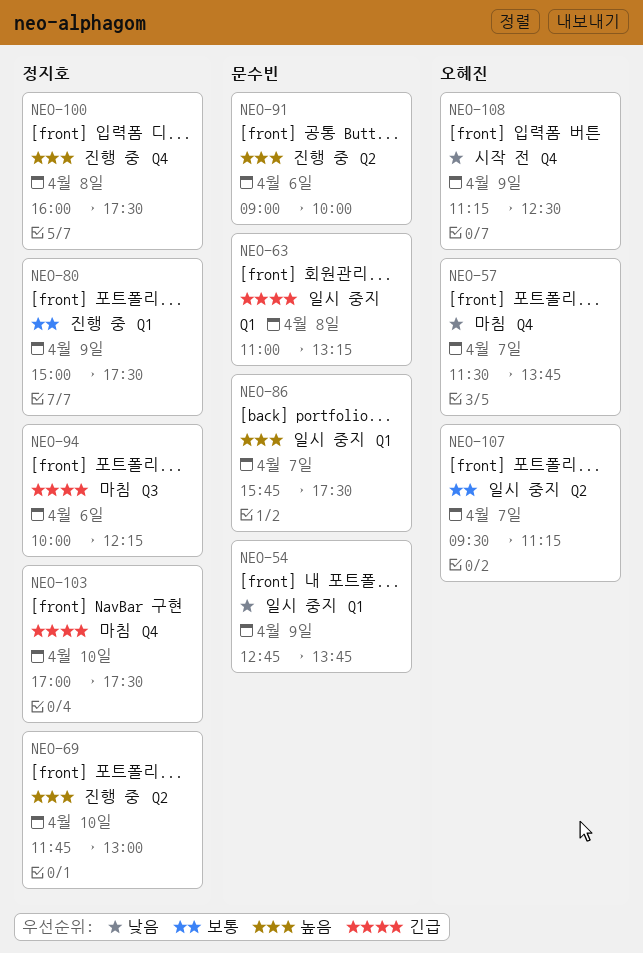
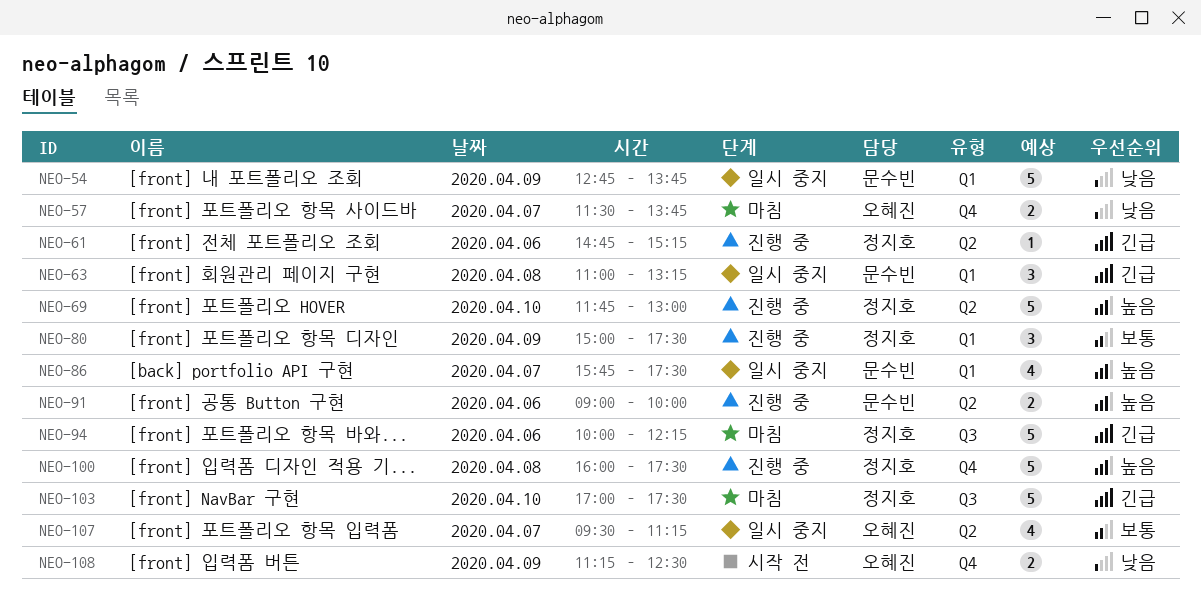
NEO-61: none -> present
NEO-103, label: Q4 -> Q3

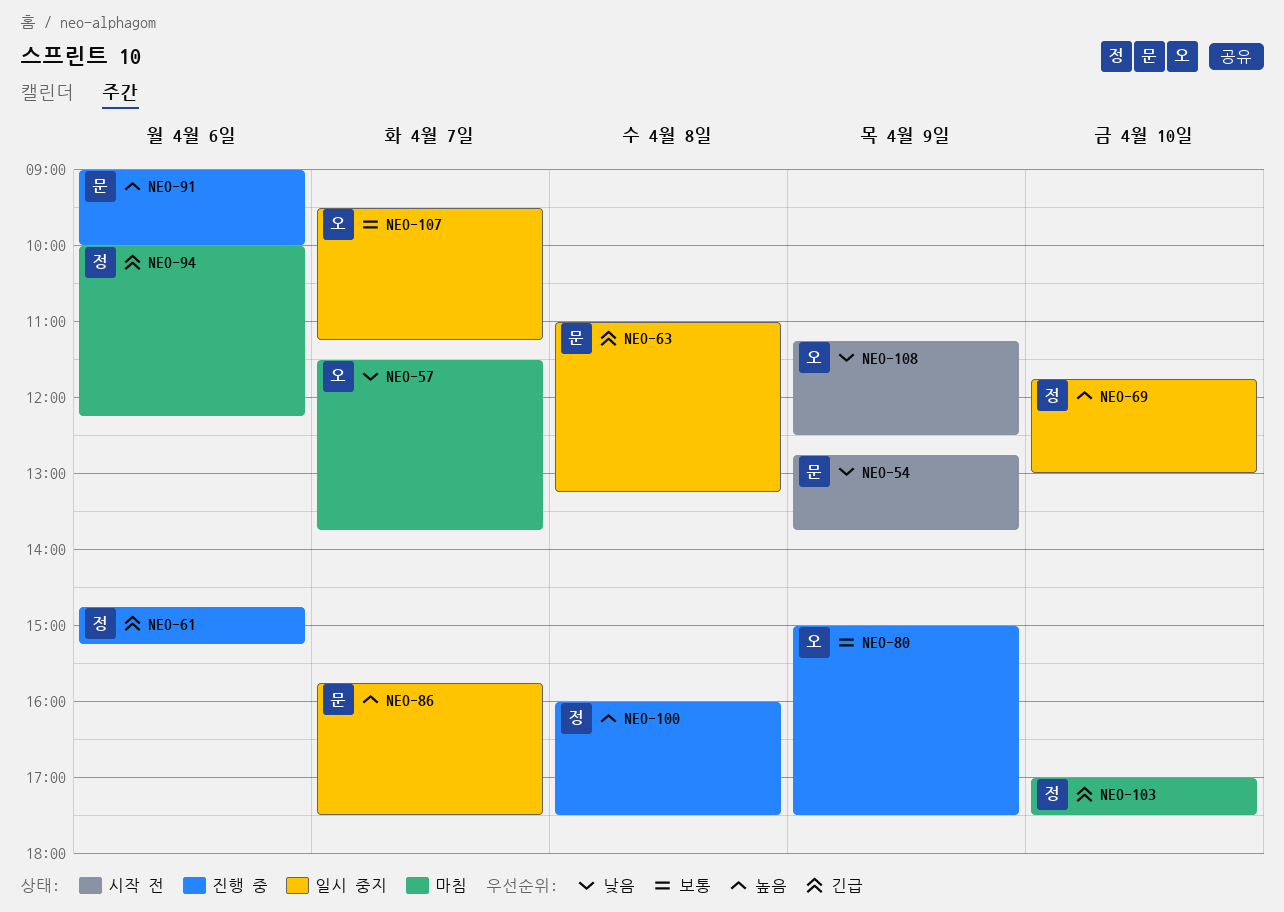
NEO-54, status: 일시 중지 -> 시작 전
NEO-69, status: 진행 중 -> 일시 중지
NEO-80, owner: 정지호 -> 오혜진

